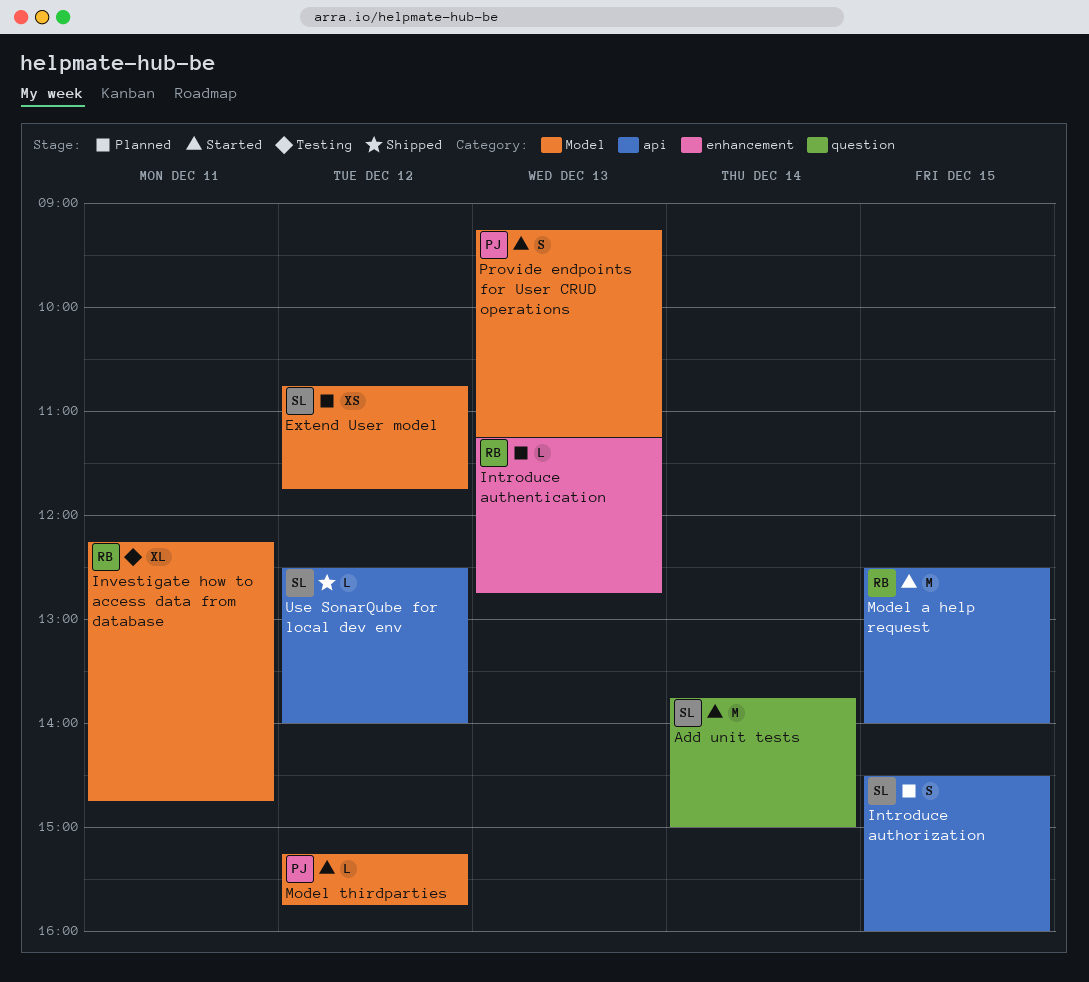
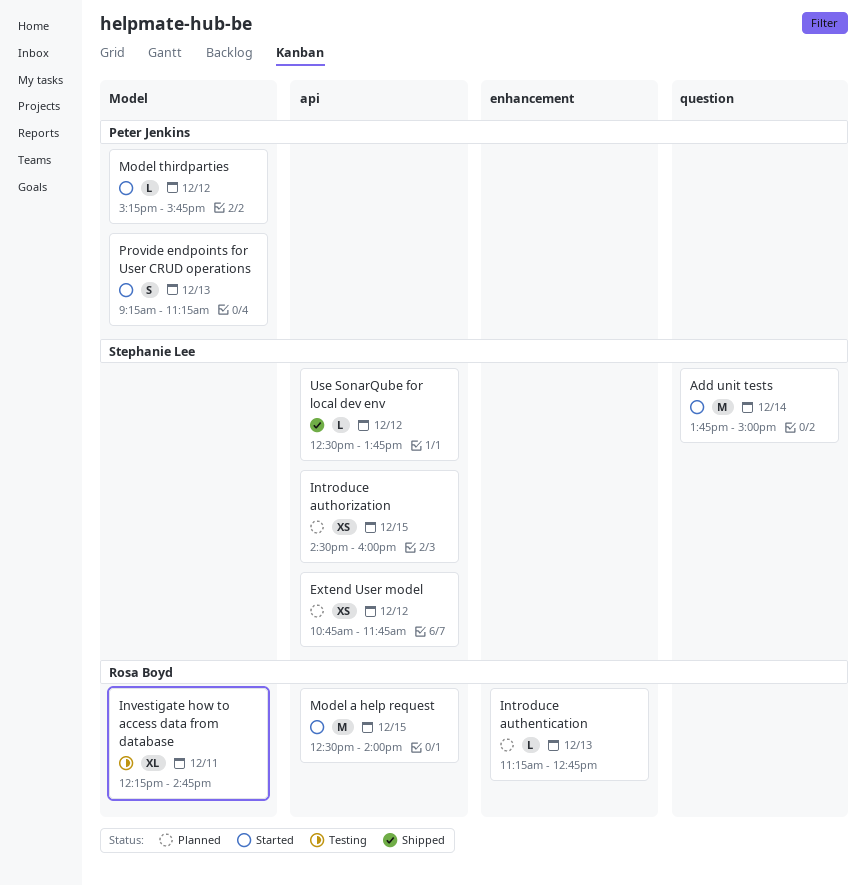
Extend User model, label: Model -> api
Introduce authorization, estimate: S -> XS
Use SonarQube for local dev env, ends: 14:00 -> 13:45

